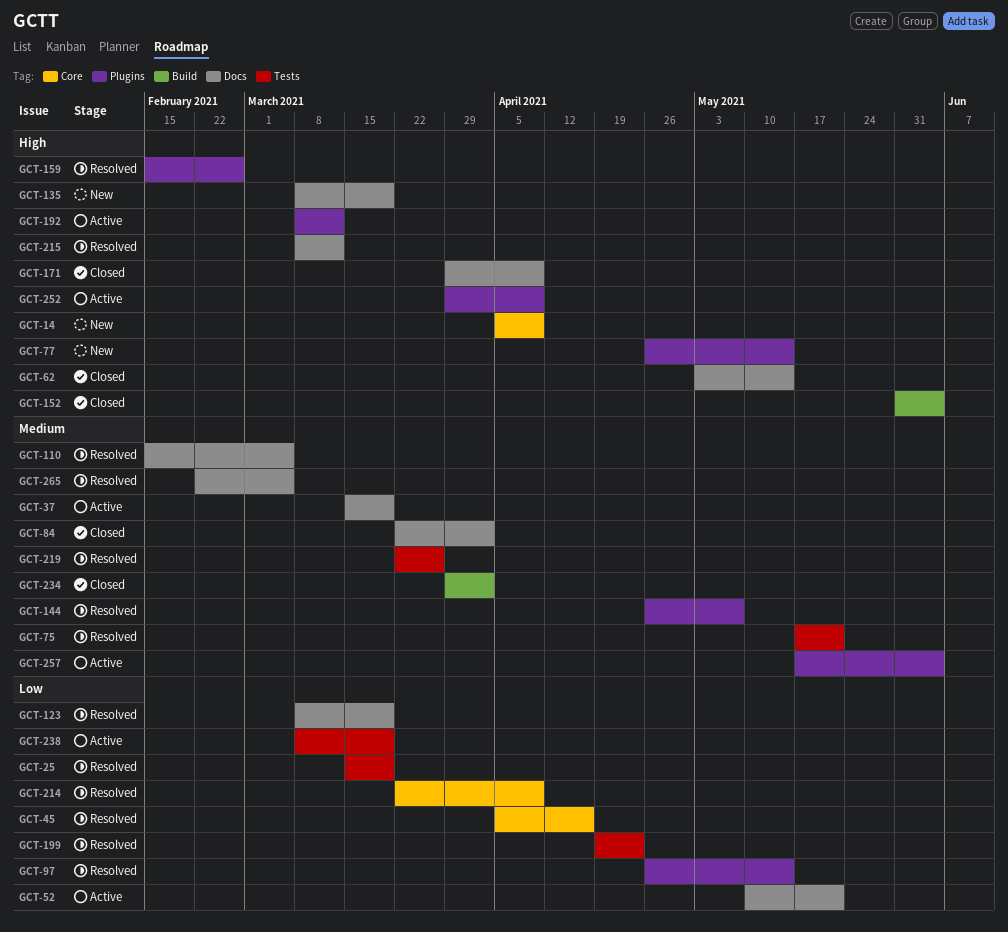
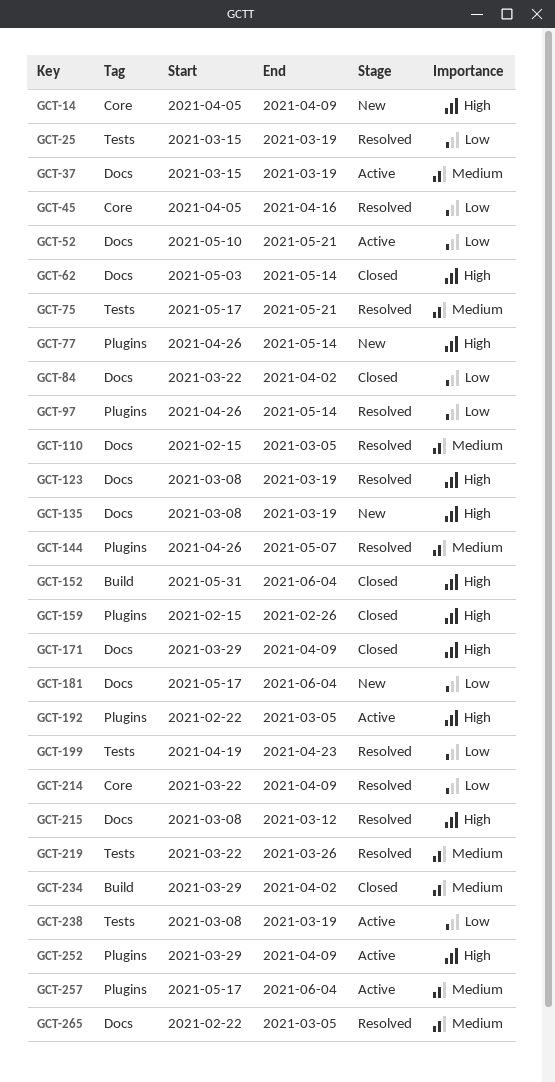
GCT-84, priority: Medium -> Low
GCT-123, priority: Low -> High
GCT-159, status: Resolved -> Closed
GCT-181: none -> present
GCT-192, start: Mar 8 -> Feb 22
GCT-192, due: Mar 12 -> Mar 5

